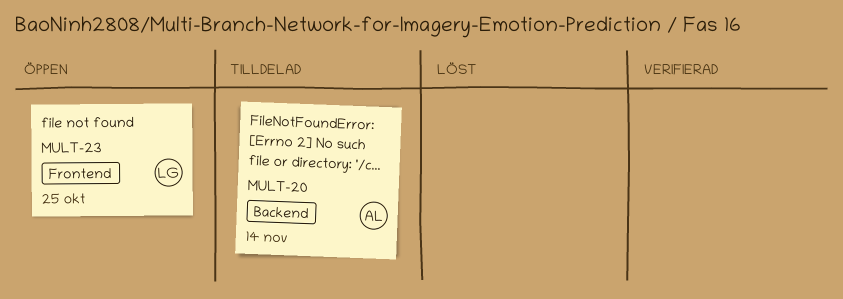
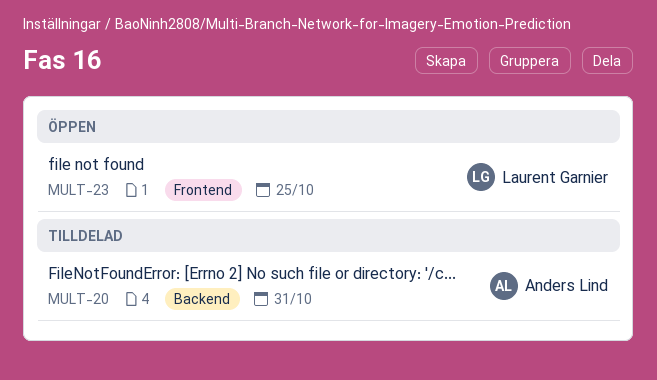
MULT-20, due: Nov 14 -> Oct 31

